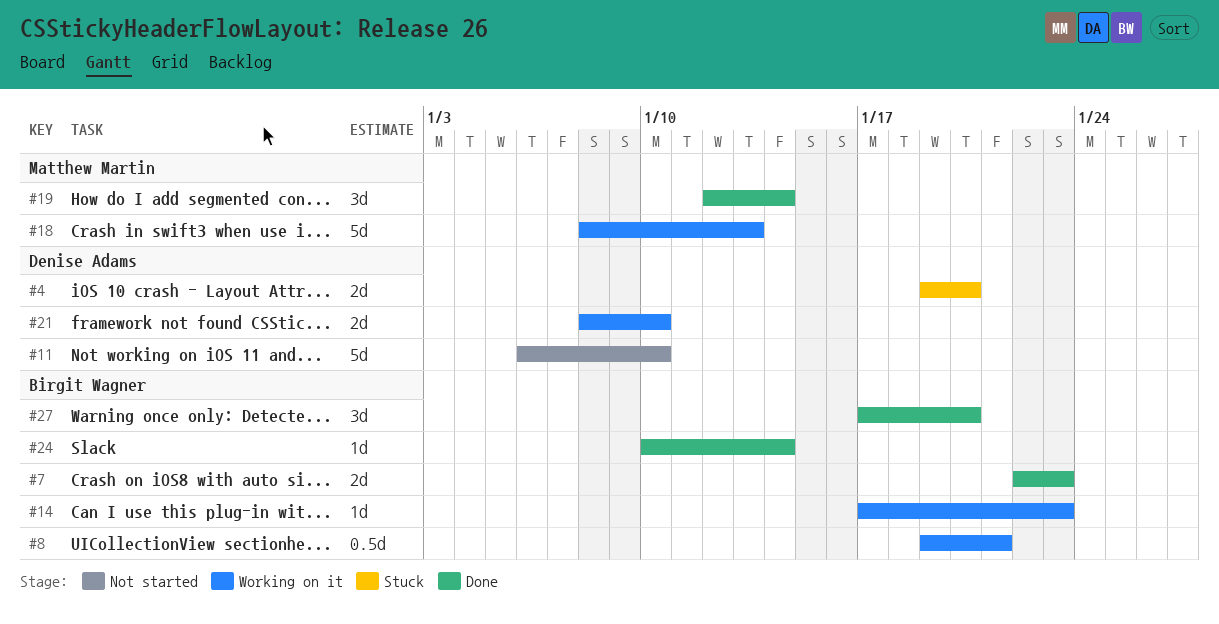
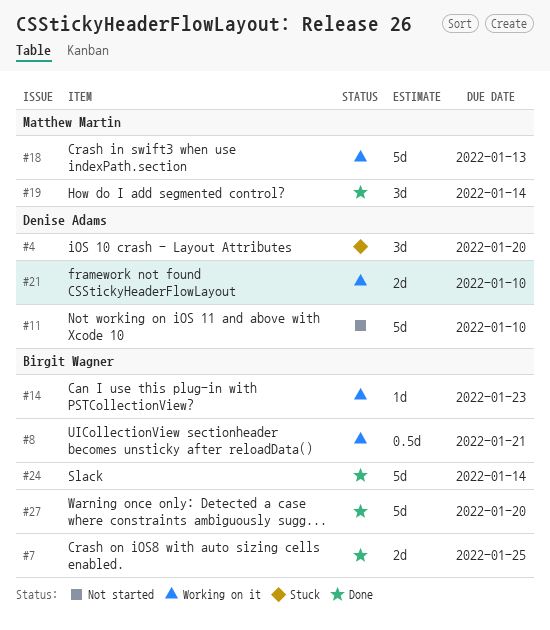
#4, estimate: 2d -> 3d
#7, due: Jan 23 -> Jan 25
#24, estimate: 1d -> 5d
#27, estimate: 3d -> 5d

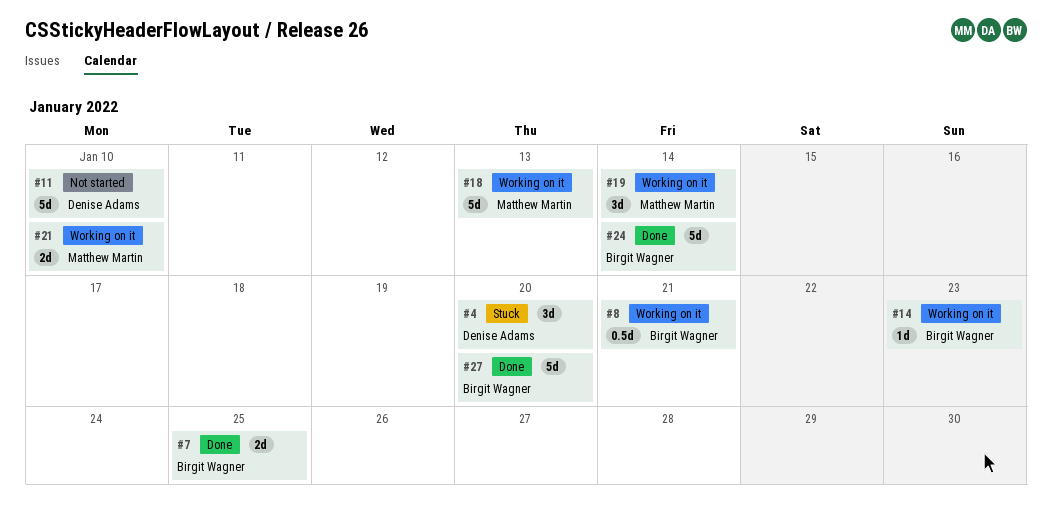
#19, status: Done -> Working on it
#21, owner: Denise Adams -> Matthew Martin

